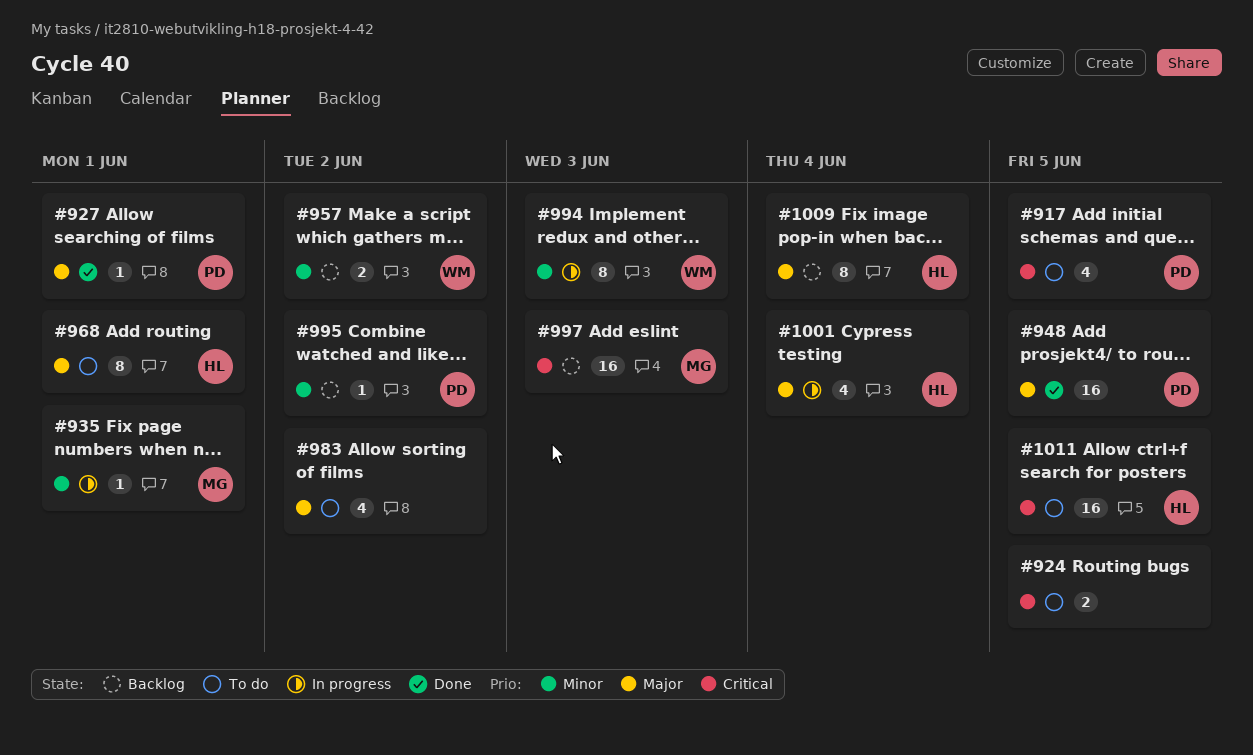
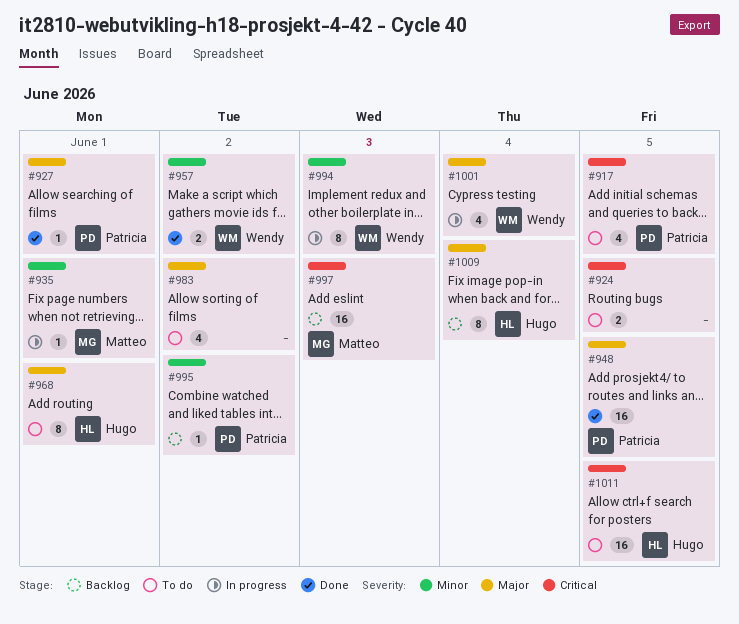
#957, status: Backlog -> Done
#1001, owner: Hugo -> Wendy

